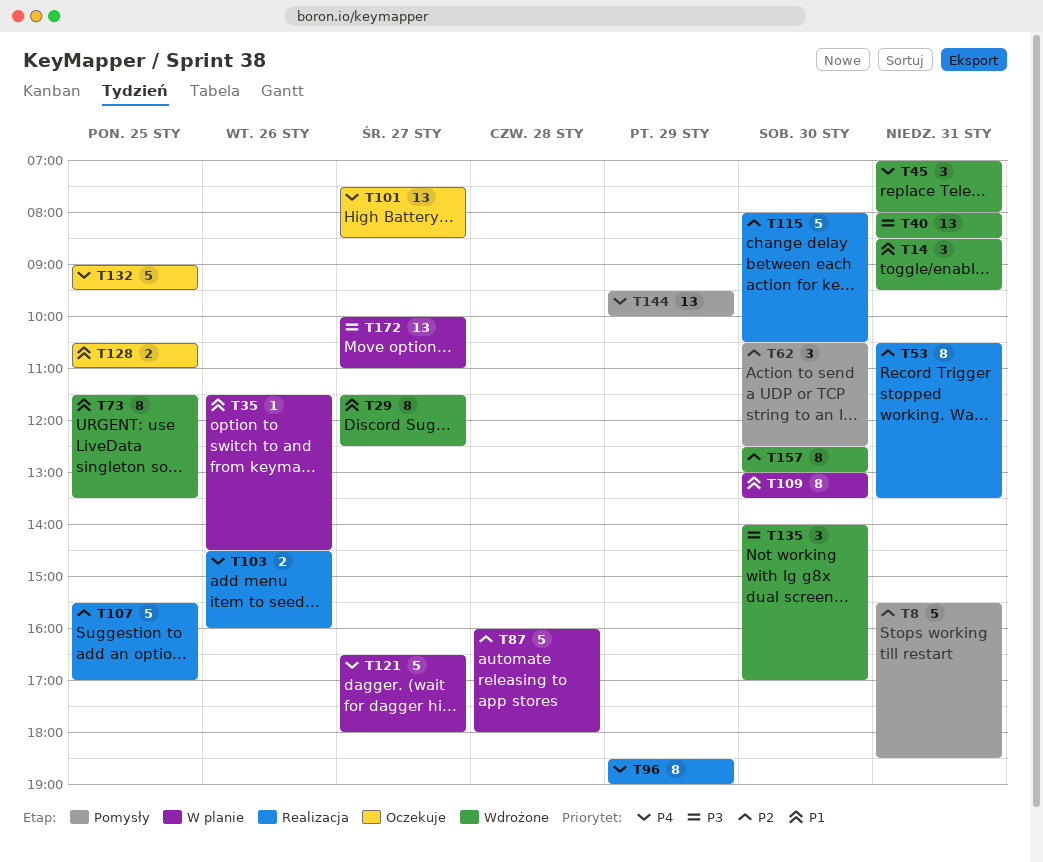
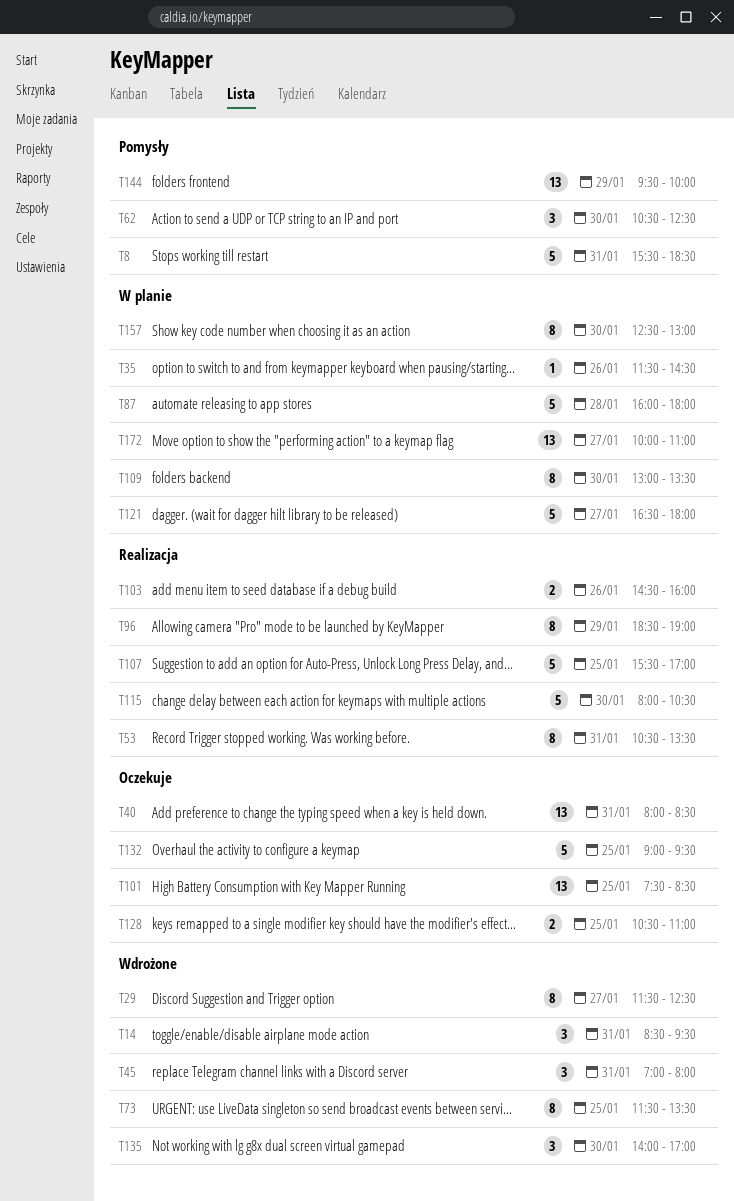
T40, status: Wdrożone -> Oczekuje
T101, day: Jan 27 -> Jan 25
T157, status: Wdrożone -> W planie

